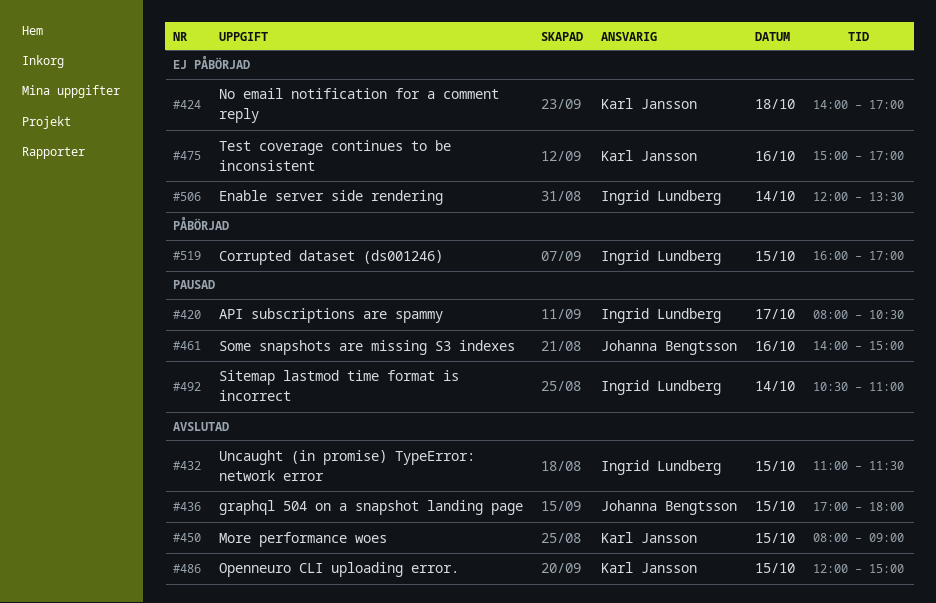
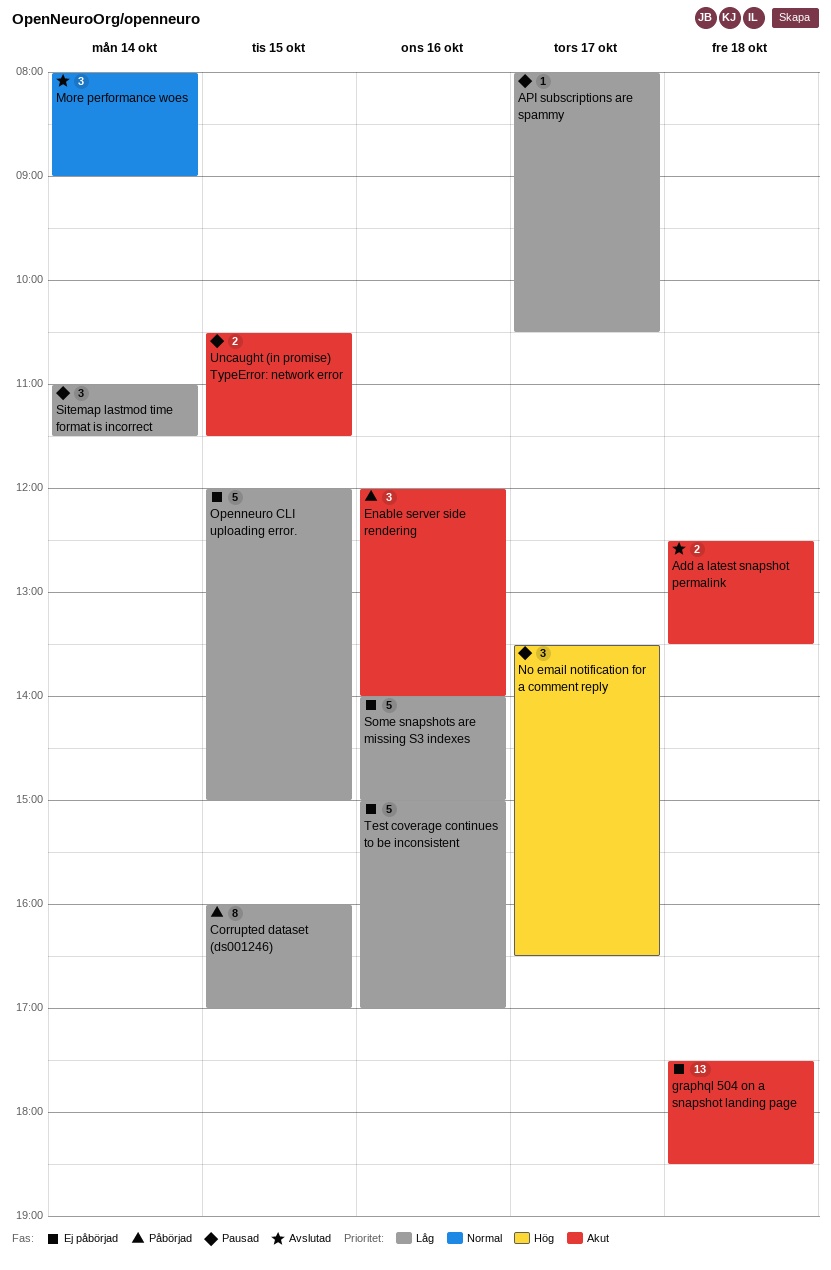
Add a latest snapshot permalink: none -> present
Enable server side rendering, status: Ej påbörjad -> Påbörjad
Enable server side rendering, day: Oct 14 -> Oct 16
Enable server side rendering, ends: 13:30 -> 14:00
graphql 504 on a snapshot landing page, status: Avslutad -> Ej påbörjad
graphql 504 on a snapshot landing page, day: Oct 15 -> Oct 18
graphql 504 on a snapshot landing page, begins: 17:00 -> 17:30
graphql 504 on a snapshot landing page, ends: 18:00 -> 18:30
More performance woes, day: Oct 15 -> Oct 14
No email notification for a comment reply, status: Ej påbörjad -> Pausad
No email notification for a comment reply, day: Oct 18 -> Oct 17
No email notification for a comment reply, begins: 14:00 -> 13:30
No email notification for a comment reply, ends: 17:00 -> 16:30
Openneuro CLI uploading error., status: Avslutad -> Ej påbörjad
Sitemap lastmod time format is incorrect, begins: 10:30 -> 11:00
Sitemap lastmod time format is incorrect, ends: 11:00 -> 11:30
Some snapshots are missing S3 indexes, status: Pausad -> Ej påbörjad
Uncaught (in promise) TypeError: network error, status: Avslutad -> Pausad
Uncaught (in promise) TypeError: network error, begins: 11:00 -> 10:30

